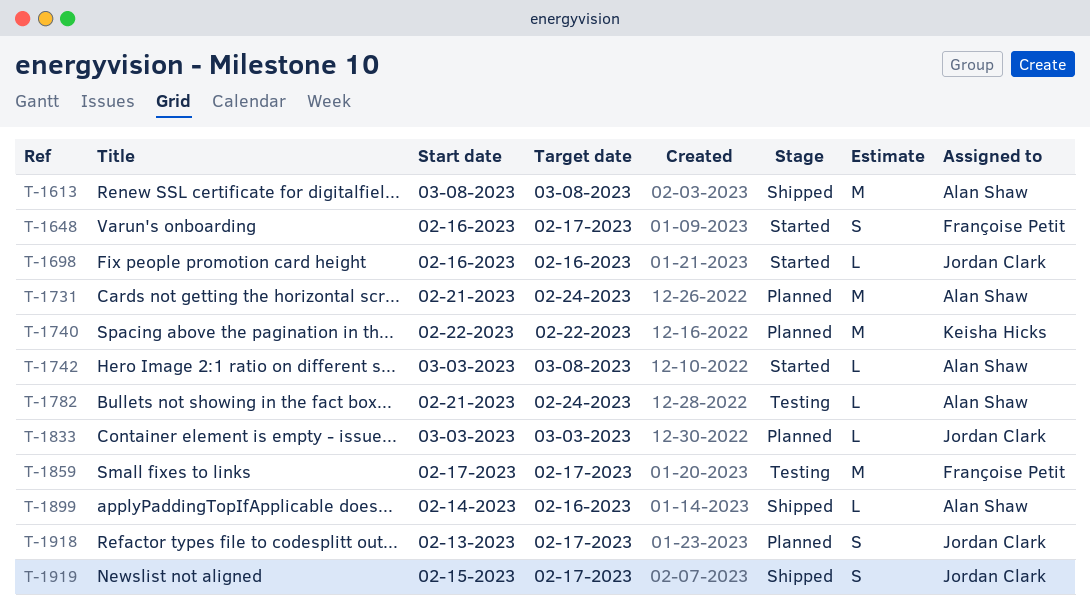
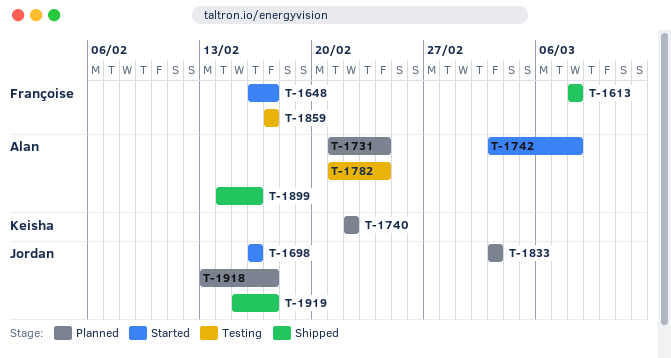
T-1613, owner: Alan Shaw -> Françoise Petit

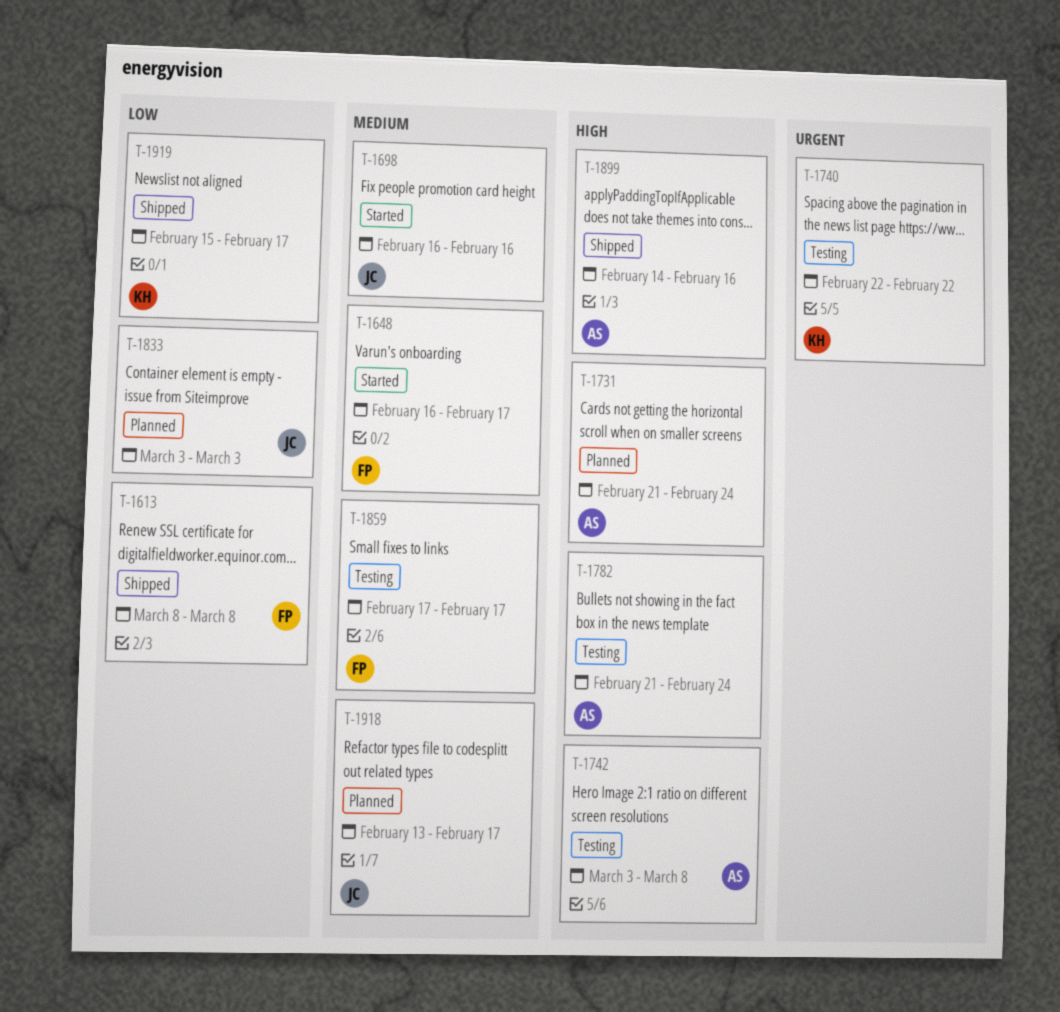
T-1740, status: Planned -> Testing
T-1742, status: Started -> Testing
T-1919, owner: Jordan -> Keisha

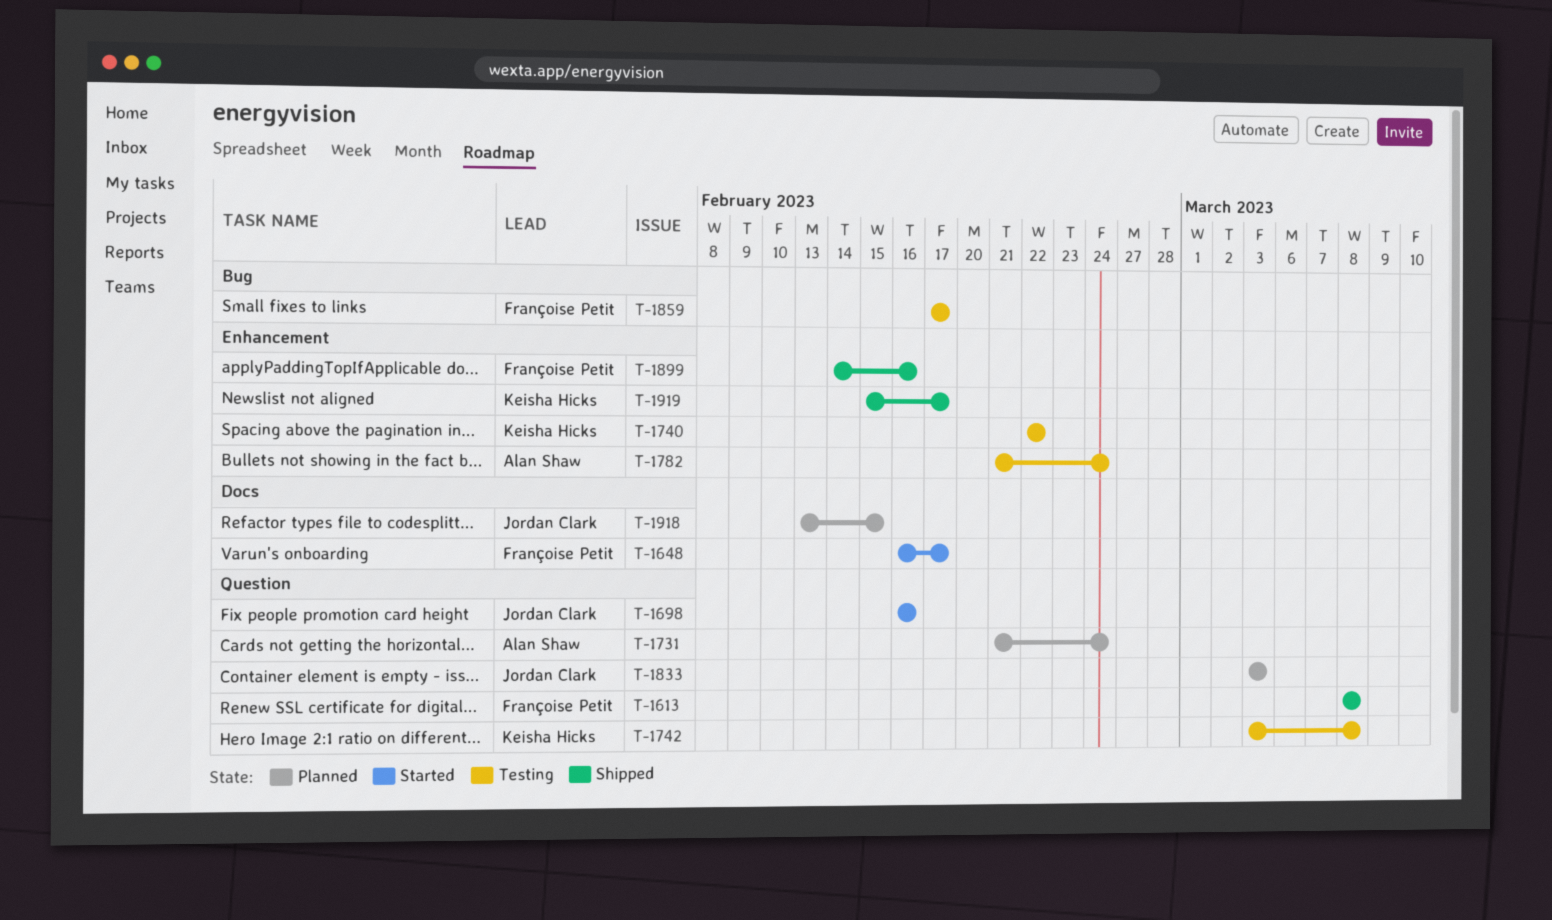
T-1742, owner: Alan Shaw -> Keisha Hicks
T-1899, owner: Alan Shaw -> Françoise Petit
T-1918, due: Feb 17 -> Feb 15

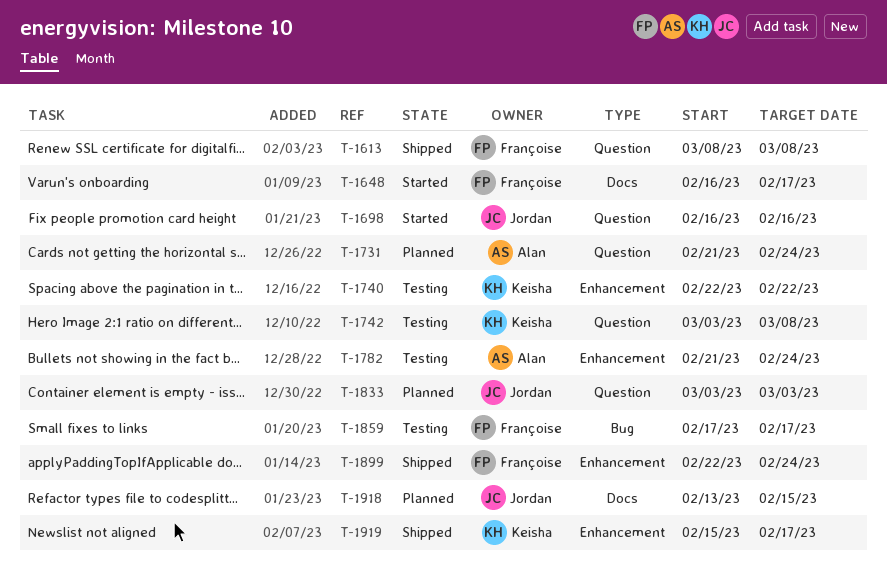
T-1899, start: Feb 14 -> Feb 22
T-1899, due: Feb 16 -> Feb 24

